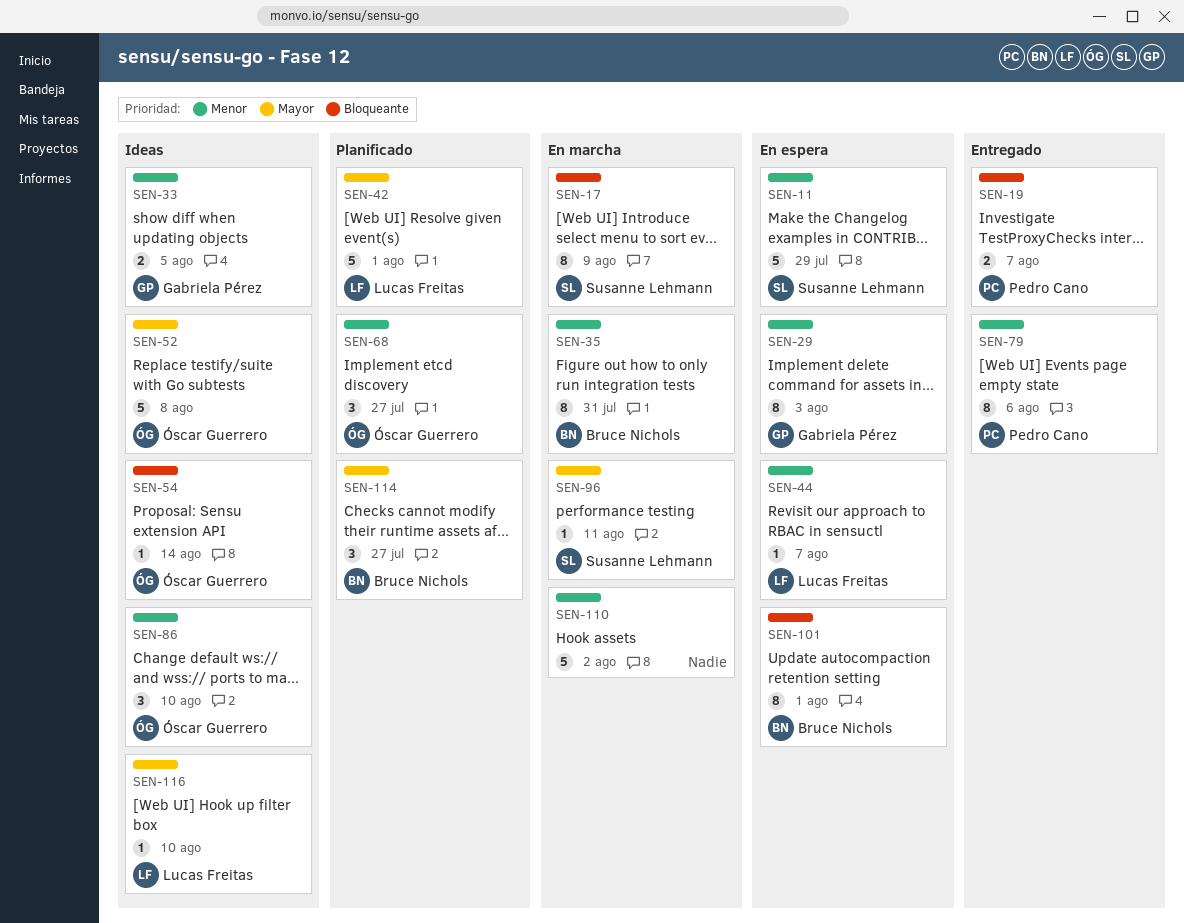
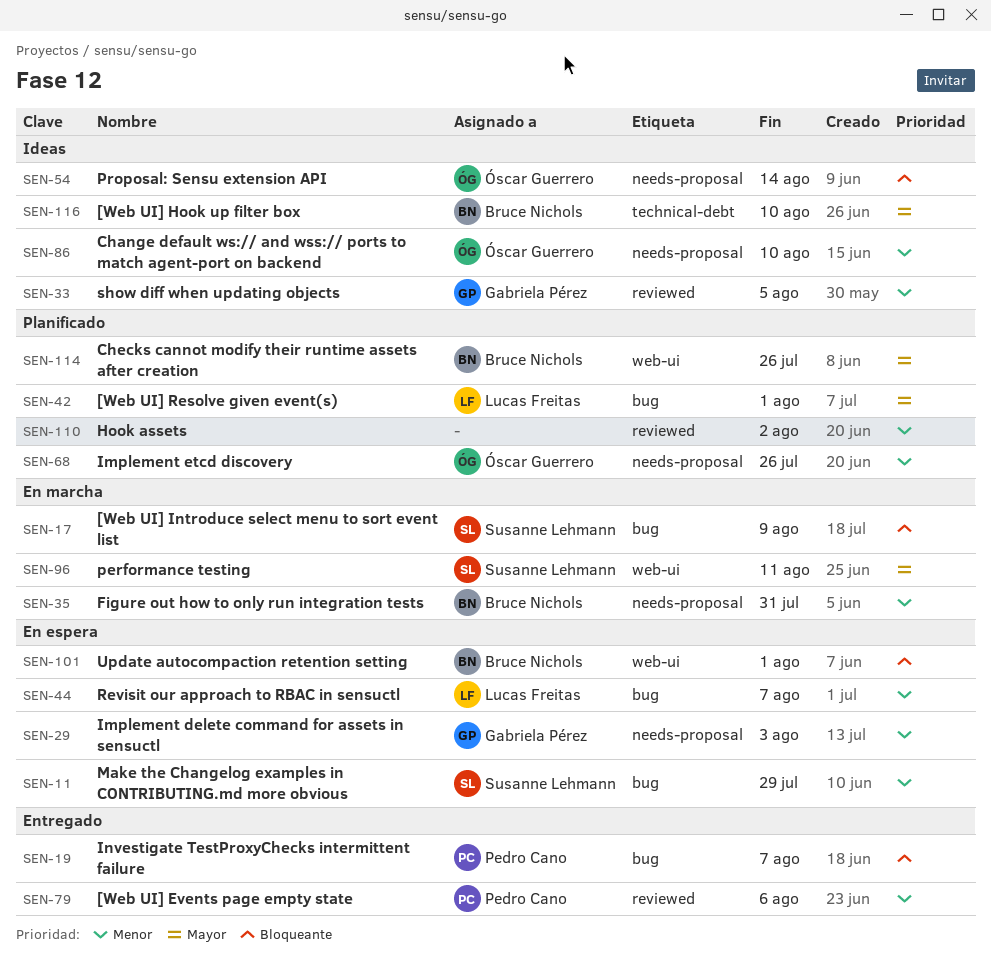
SEN-52: present -> none
SEN-68, due: Jul 27 -> Jul 26
SEN-110, status: En marcha -> Planificado
SEN-114, due: Jul 27 -> Jul 26
SEN-116, owner: Lucas Freitas -> Bruce Nichols

